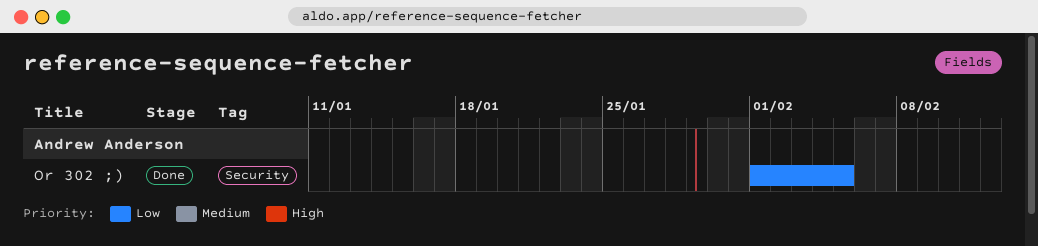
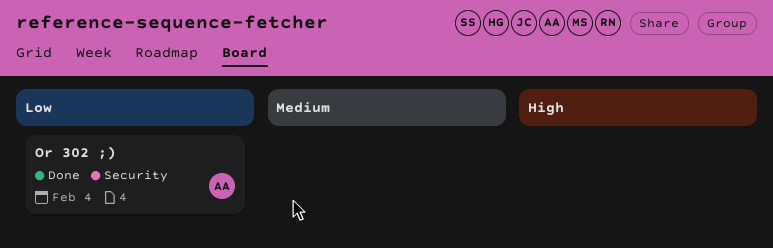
Or 302 ;), due: Feb 5 -> Feb 4

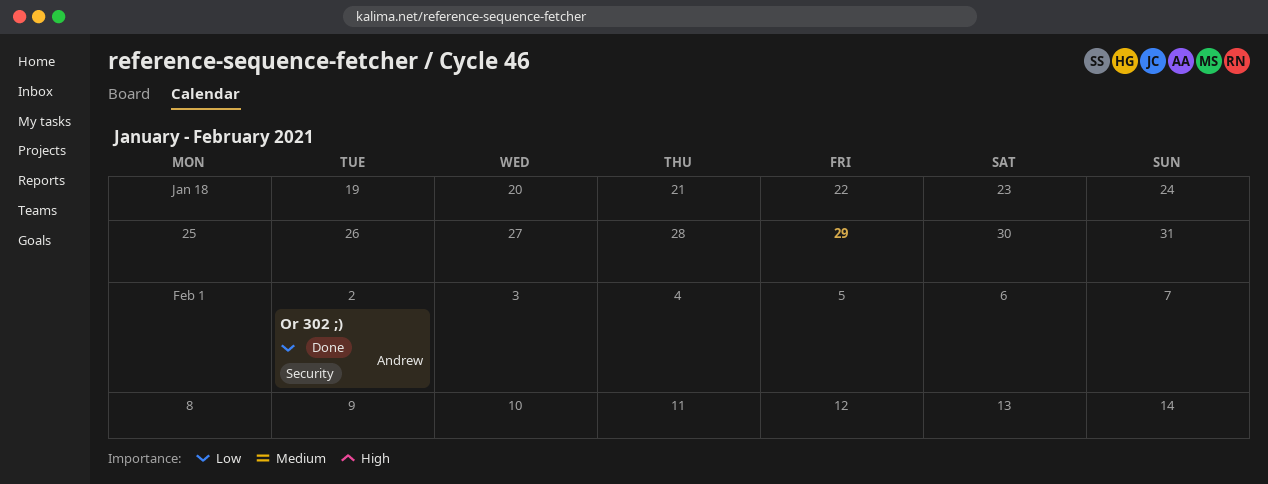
Or 302 ;), due: Feb 4 -> Feb 2

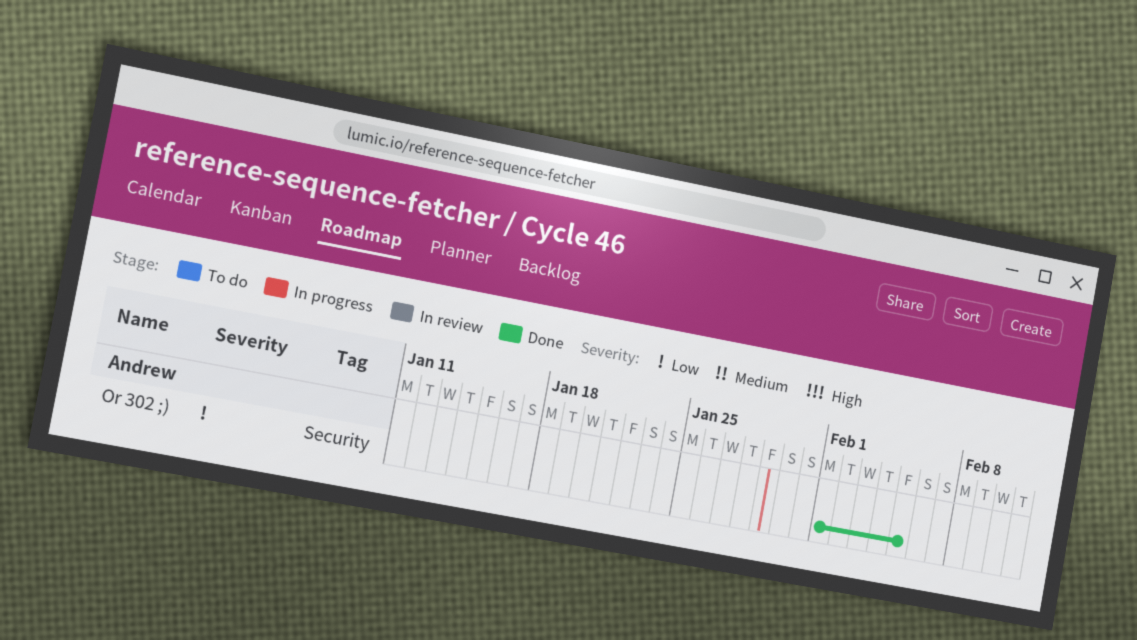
Or 302 ;), due: Feb 2 -> Feb 5

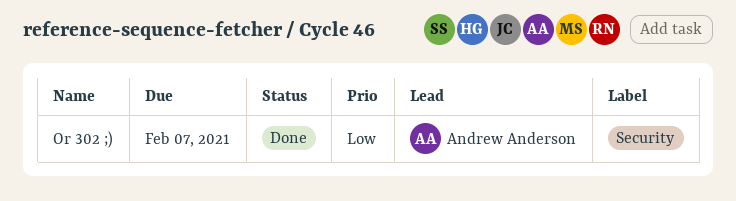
Or 302 ;), due: Feb 5 -> Feb 7

